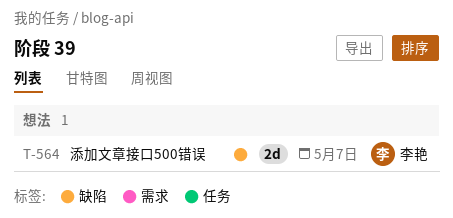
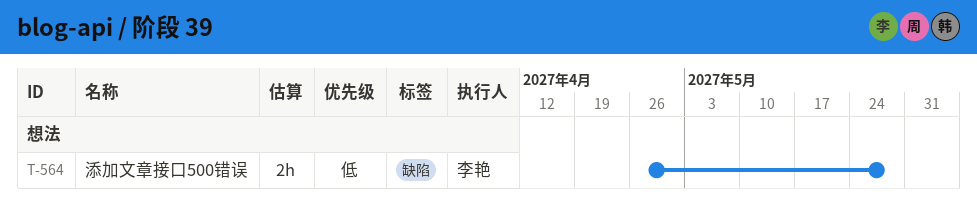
T-564, estimate: 2d -> 2h
T-564, due: May 7 -> May 28

